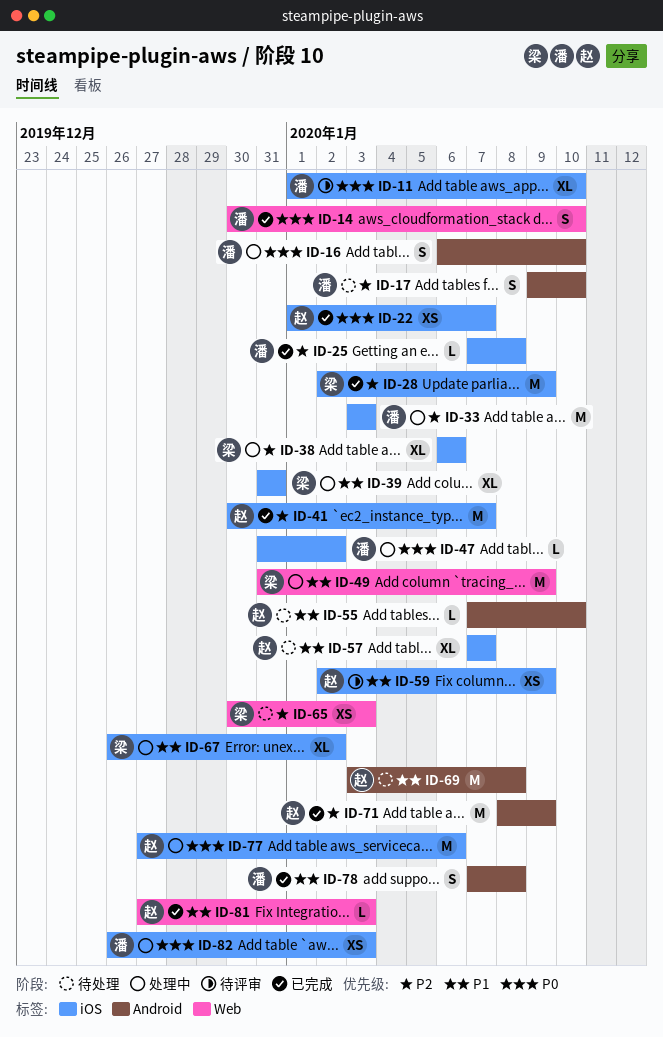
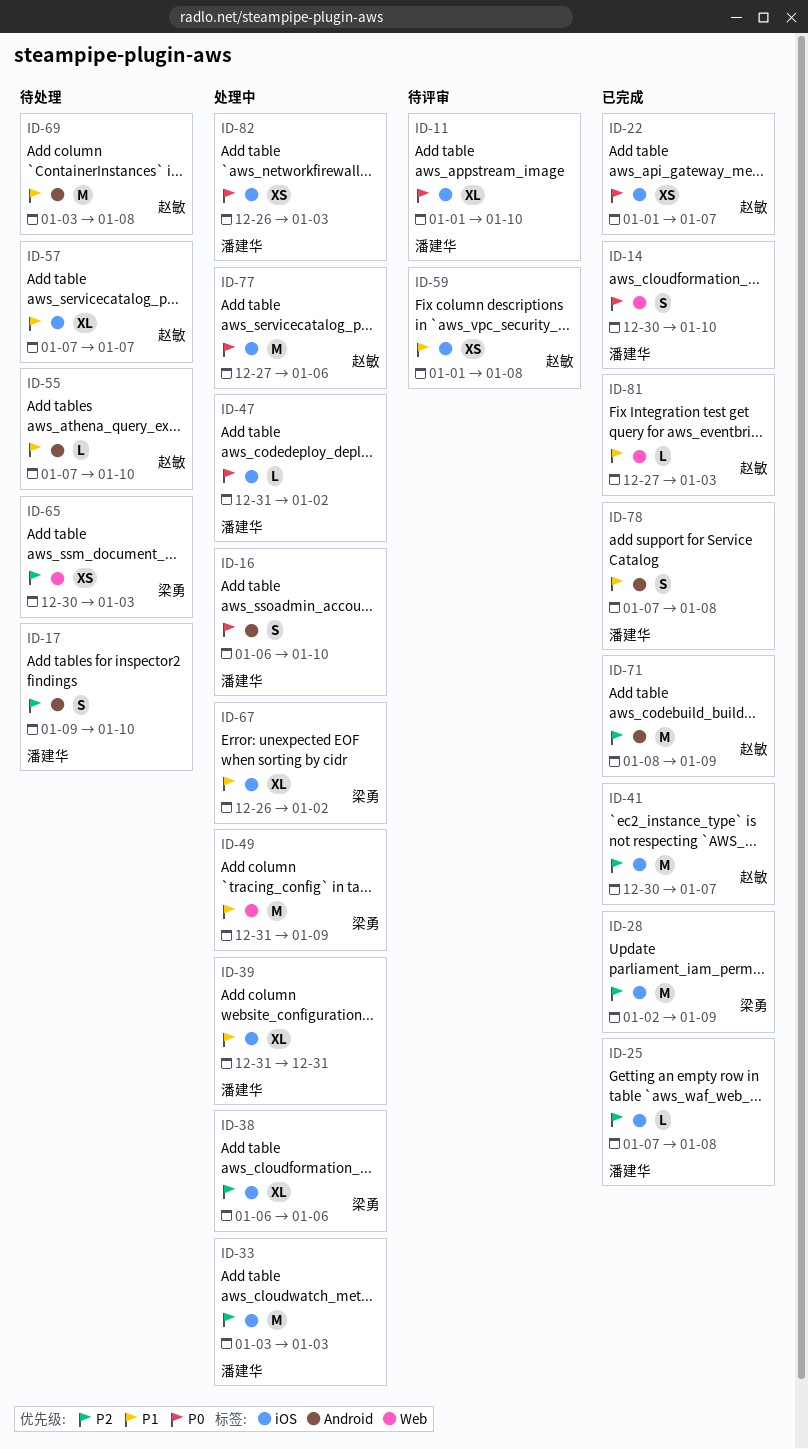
ID-39, owner: 梁勇 -> 潘建华
ID-59, start: Jan 2 -> Jan 1
ID-59, due: Jan 9 -> Jan 8

